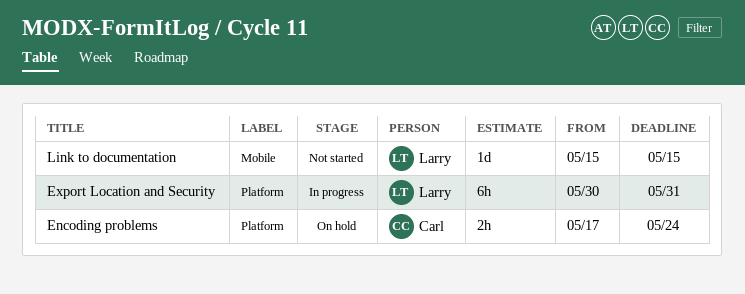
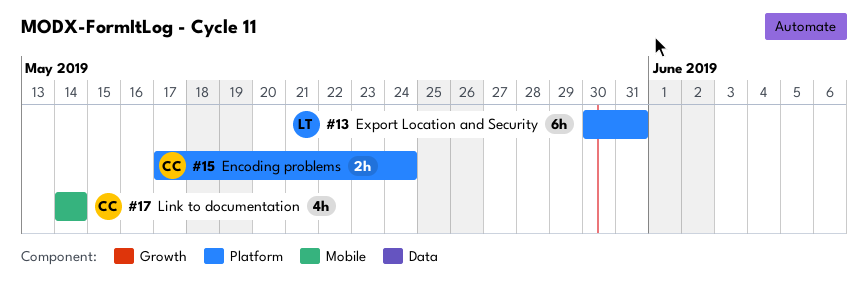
Link to documentation, owner: Larry -> Carl
Link to documentation, estimate: 1d -> 4h
Link to documentation, start: May 15 -> May 14
Link to documentation, due: May 15 -> May 14

